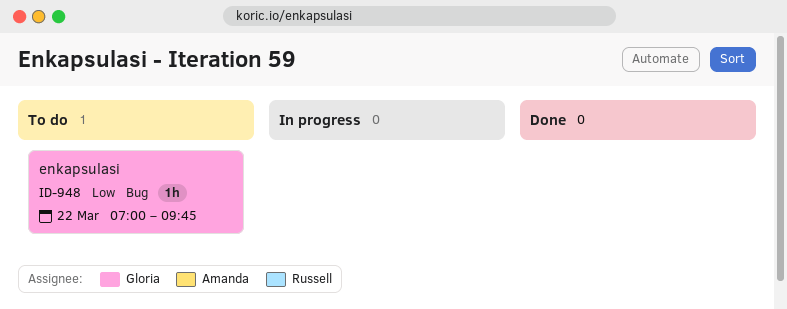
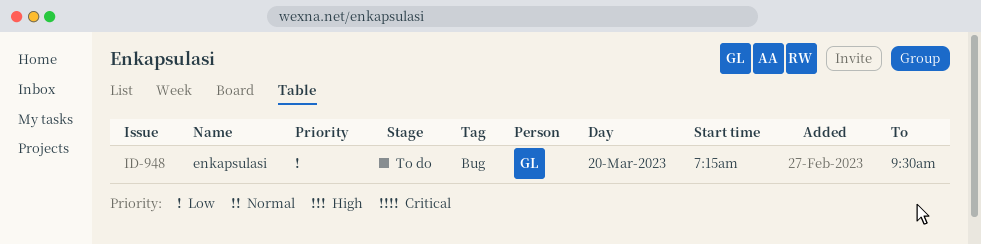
ID-948, day: Mar 22 -> Mar 20
ID-948, begins: 07:00 -> 07:15
ID-948, ends: 09:45 -> 09:30

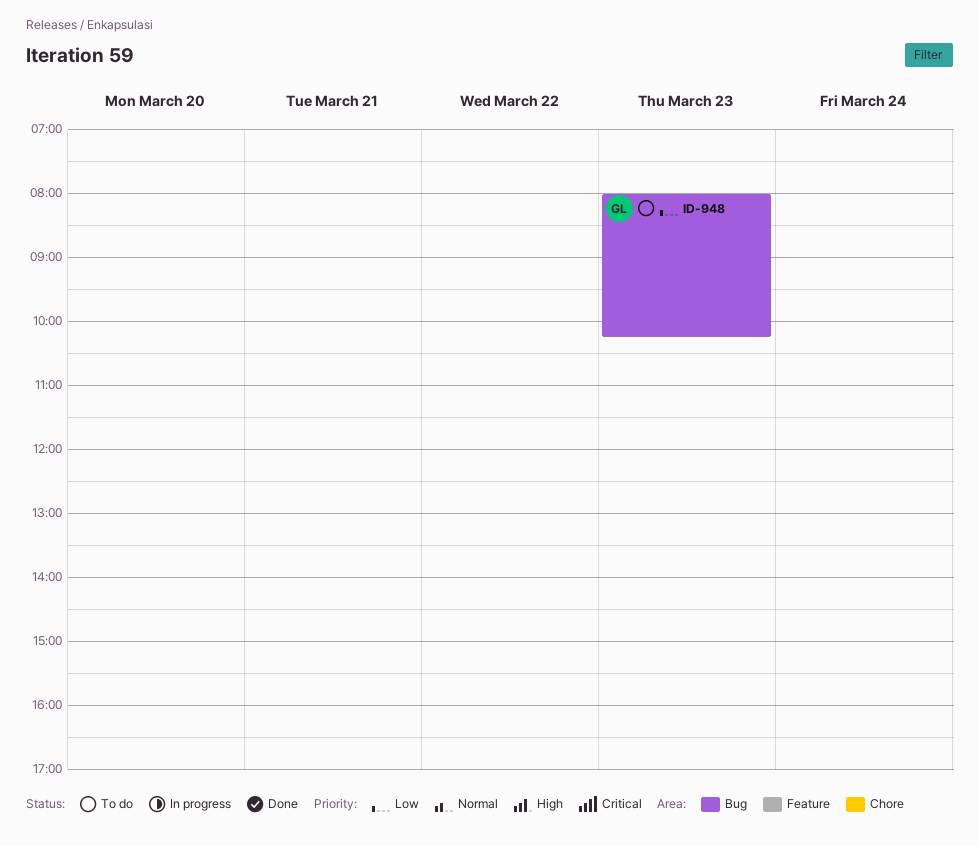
ID-948, day: Mar 20 -> Mar 23
ID-948, begins: 07:15 -> 08:00
ID-948, ends: 09:30 -> 10:15

